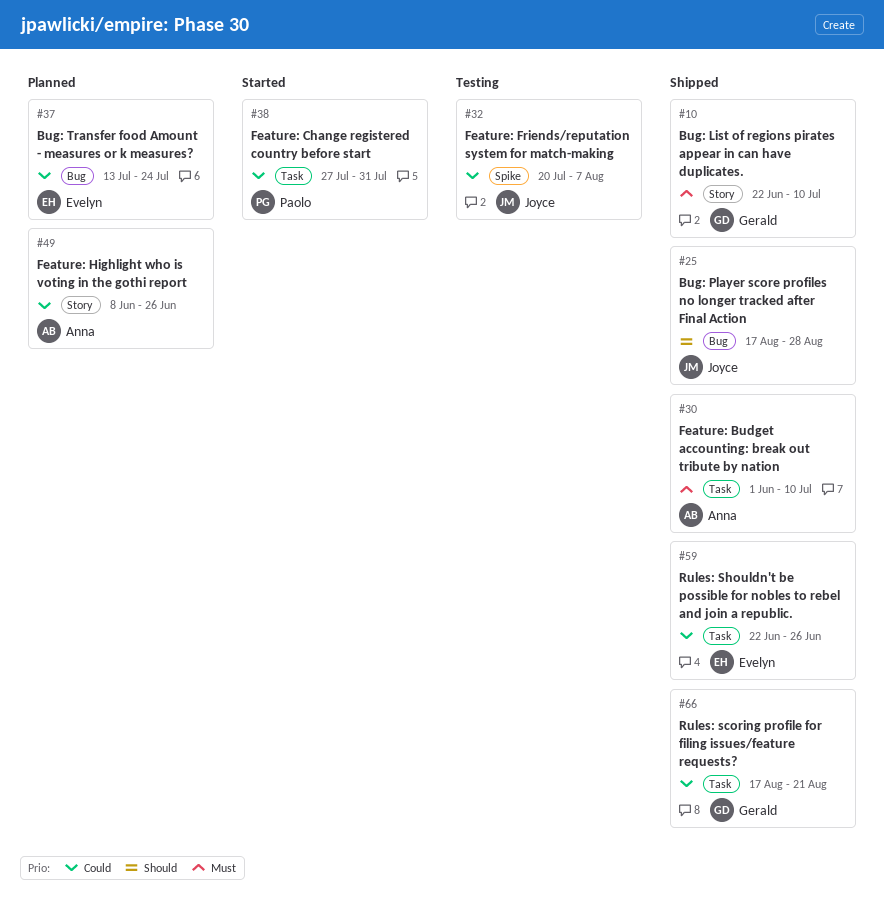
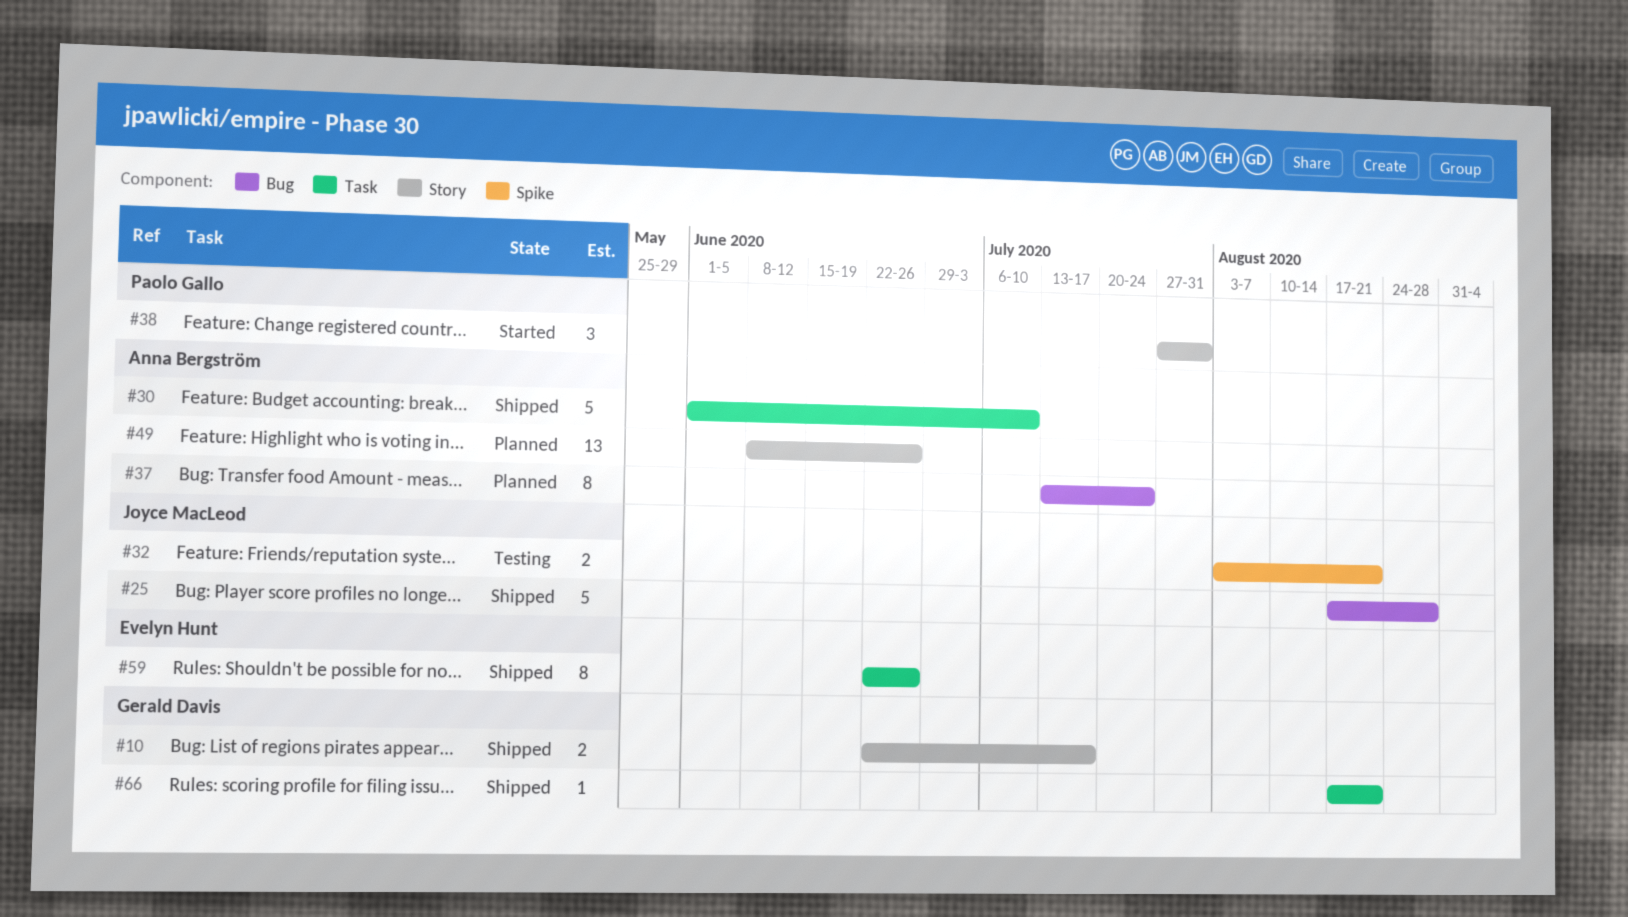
#10, due: Jul 10 -> Jul 17
#32, start: Jul 20 -> Aug 3
#32, due: Aug 7 -> Aug 21
#37, owner: Evelyn Hunt -> Anna Bergström
#38, label: Task -> Story

